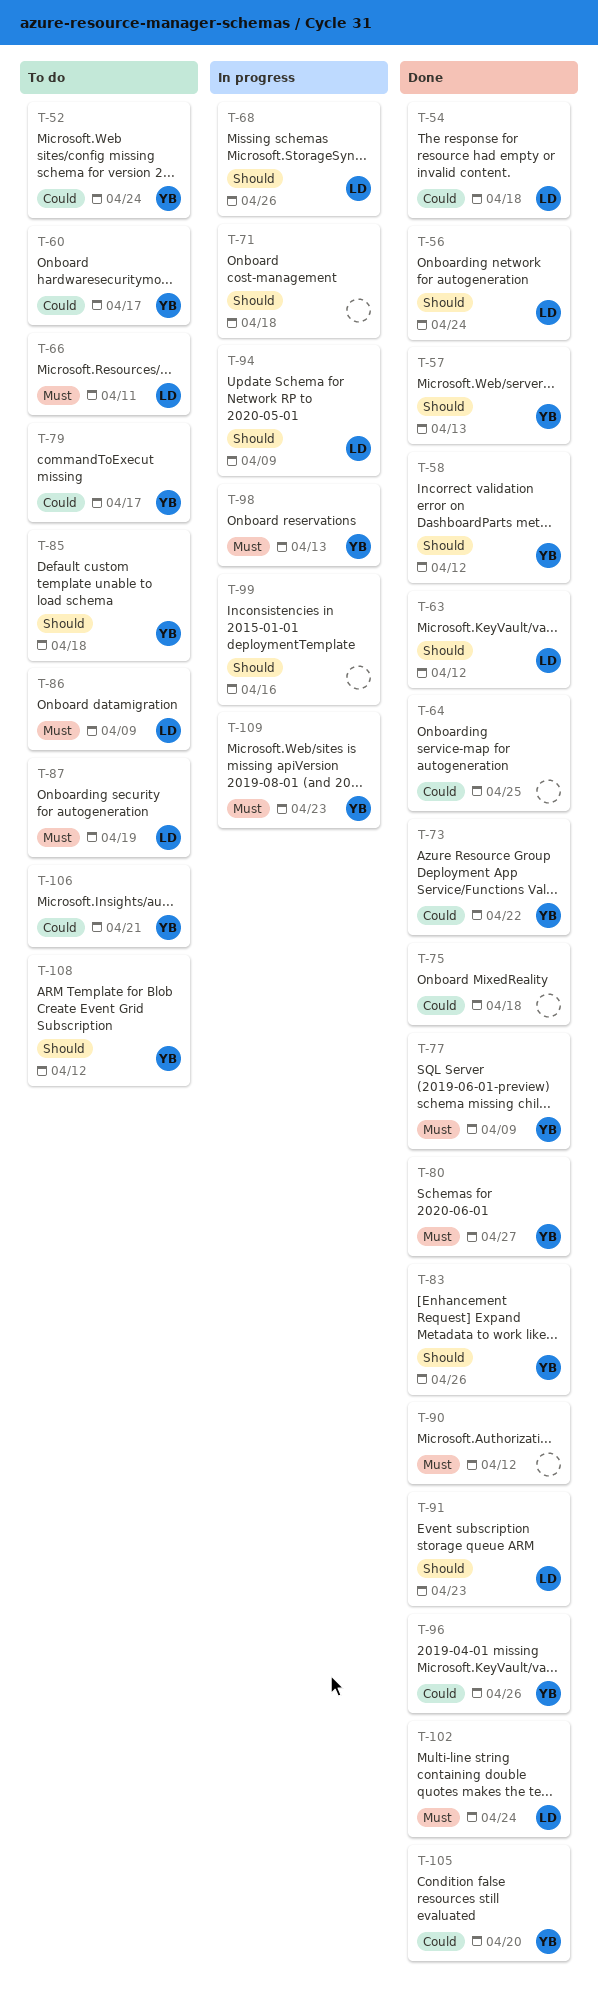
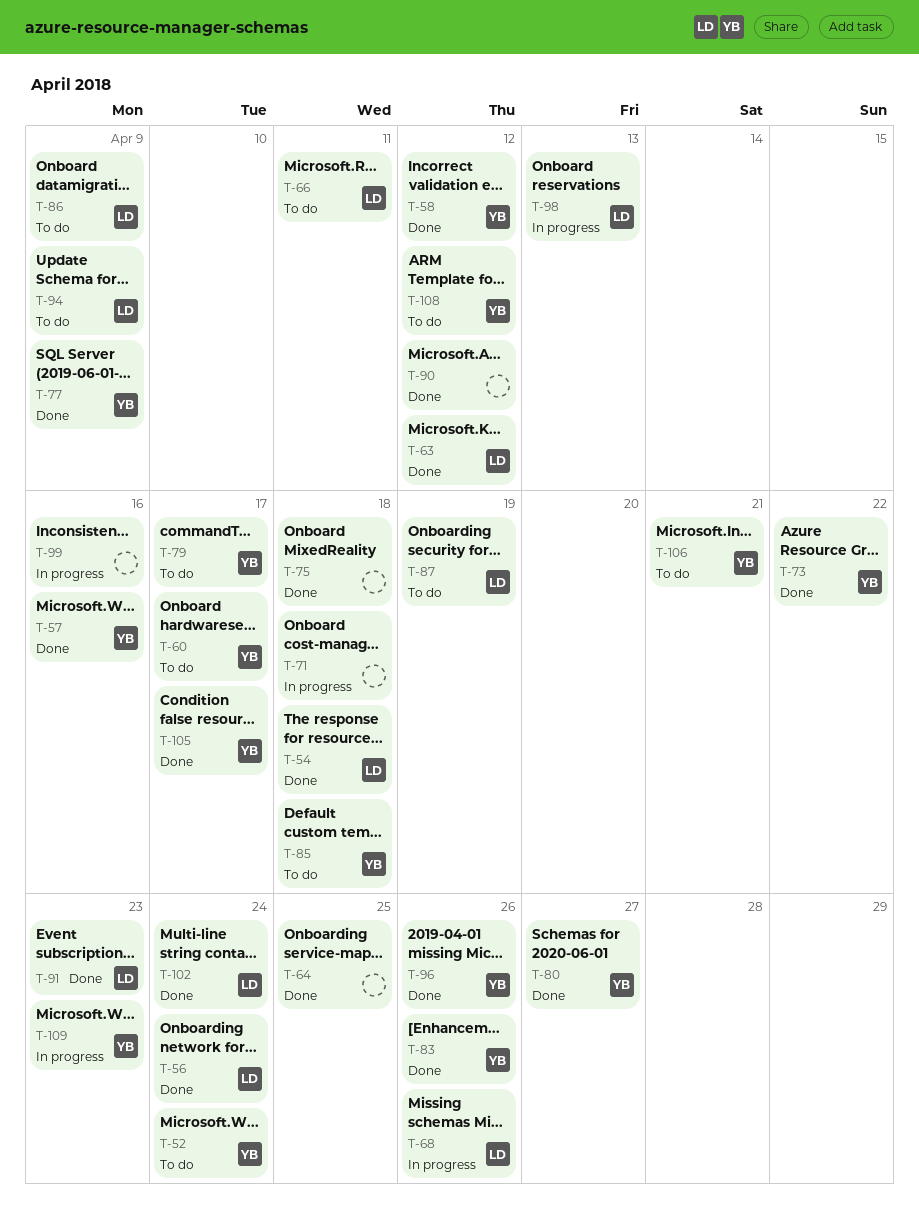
T-57, due: Apr 13 -> Apr 16
T-94, status: In progress -> To do
T-98, owner: YB -> LD
T-105, due: Apr 20 -> Apr 17

